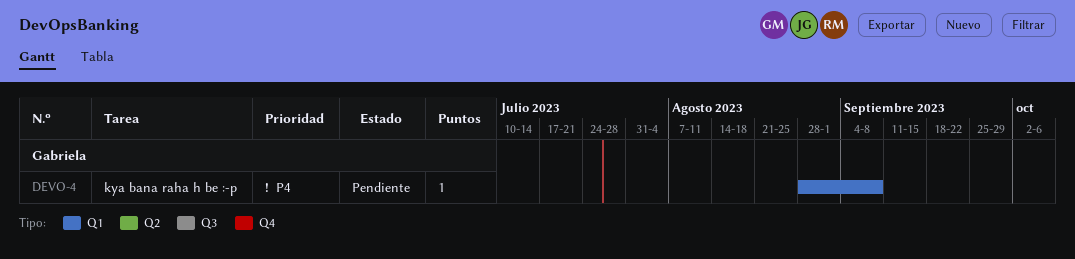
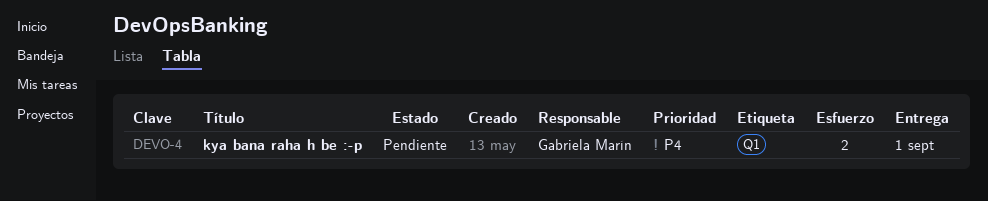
DEVO-4, estimate: 1 -> 2
DEVO-4, due: Sep 8 -> Sep 1

